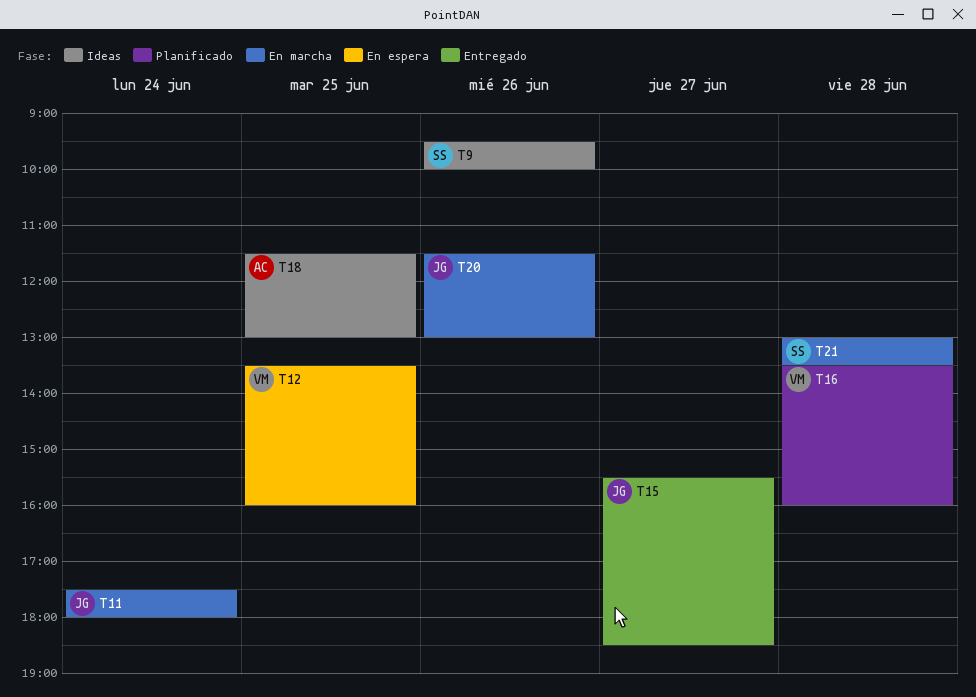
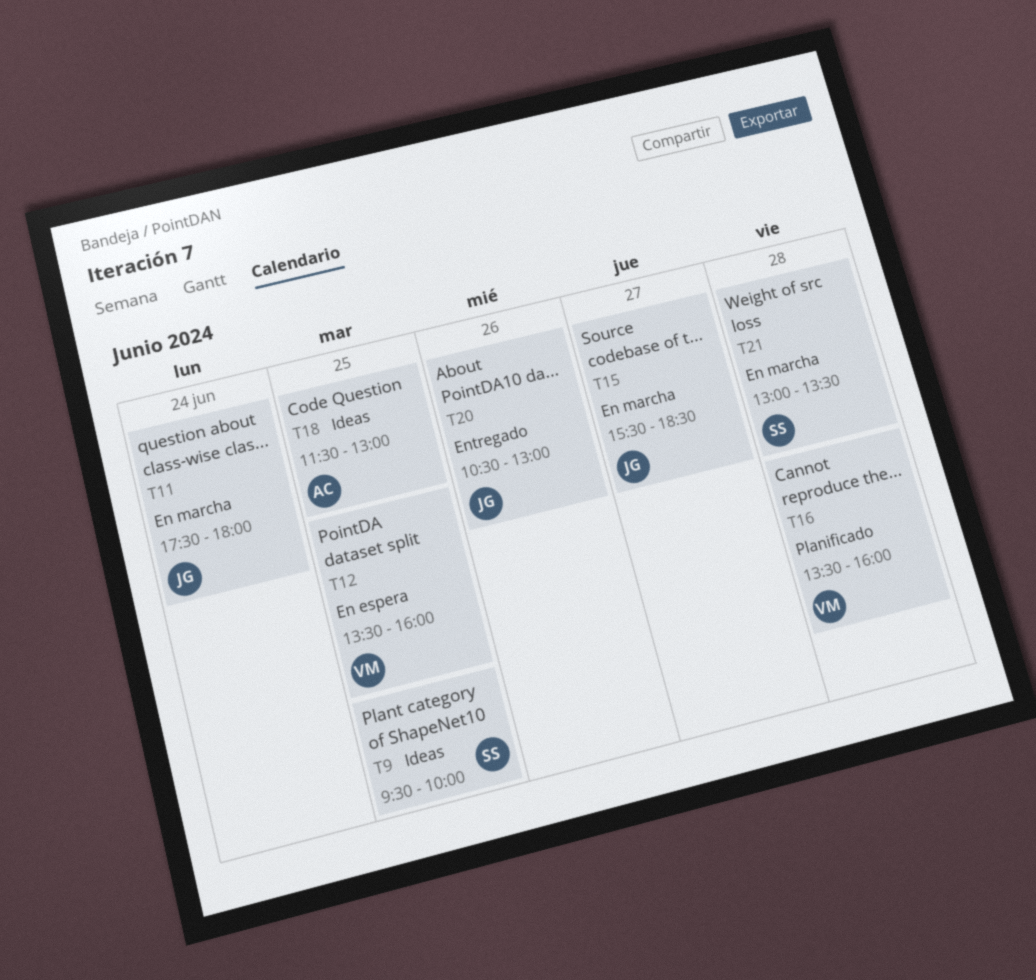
T9, day: Jun 26 -> Jun 25
T15, status: Entregado -> En marcha
T20, status: En marcha -> Entregado
T20, begins: 11:30 -> 10:30

